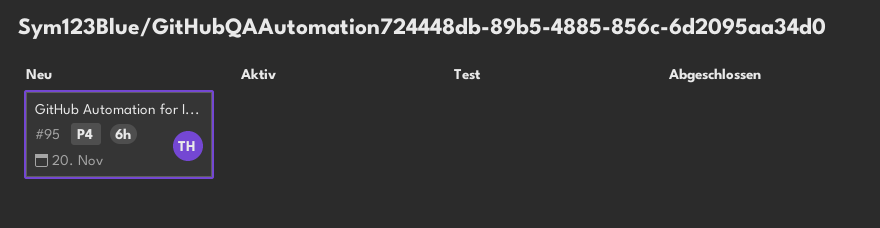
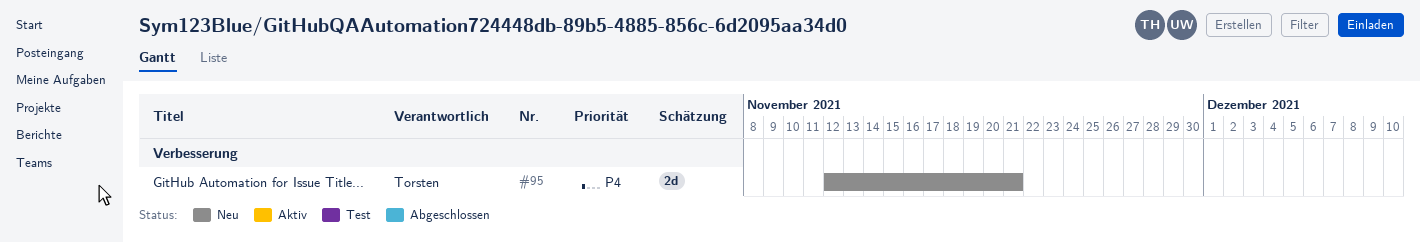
#95, estimate: 6h -> 2d
#95, due: Nov 20 -> Nov 21

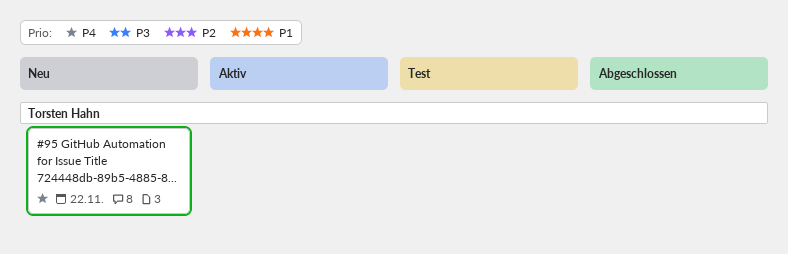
#95, due: Nov 21 -> Nov 22

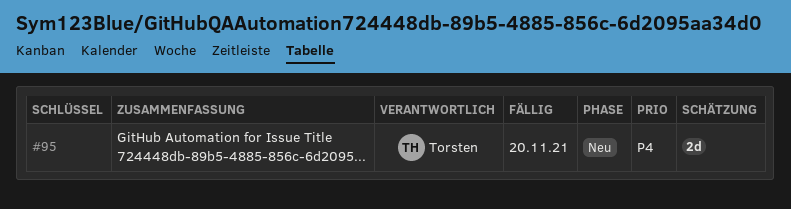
#95, due: Nov 22 -> Nov 20

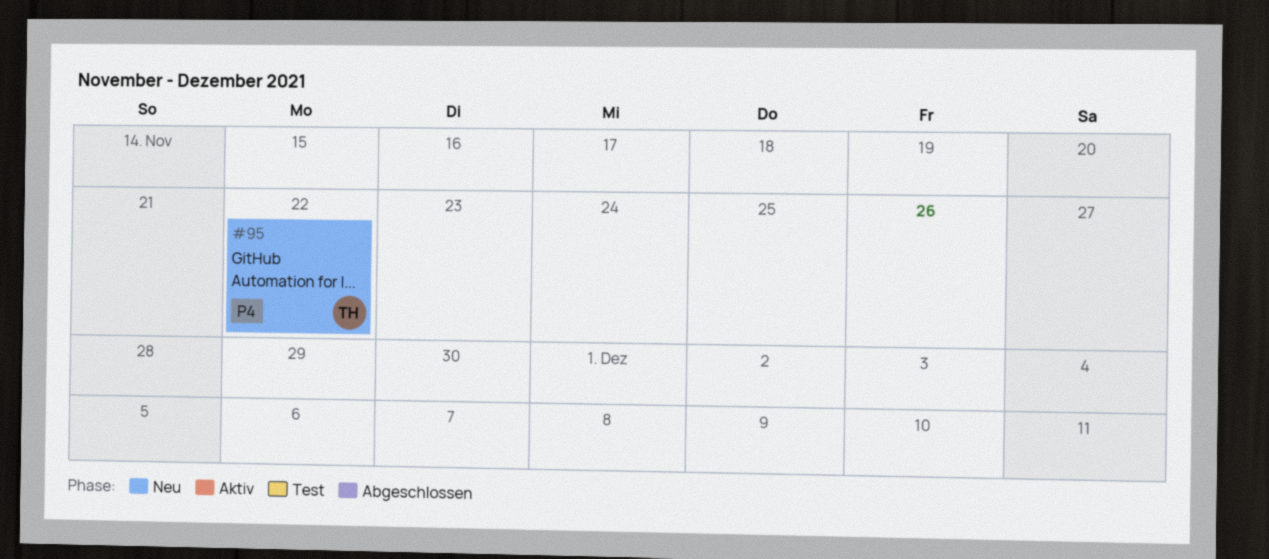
#95, due: Nov 20 -> Nov 22

